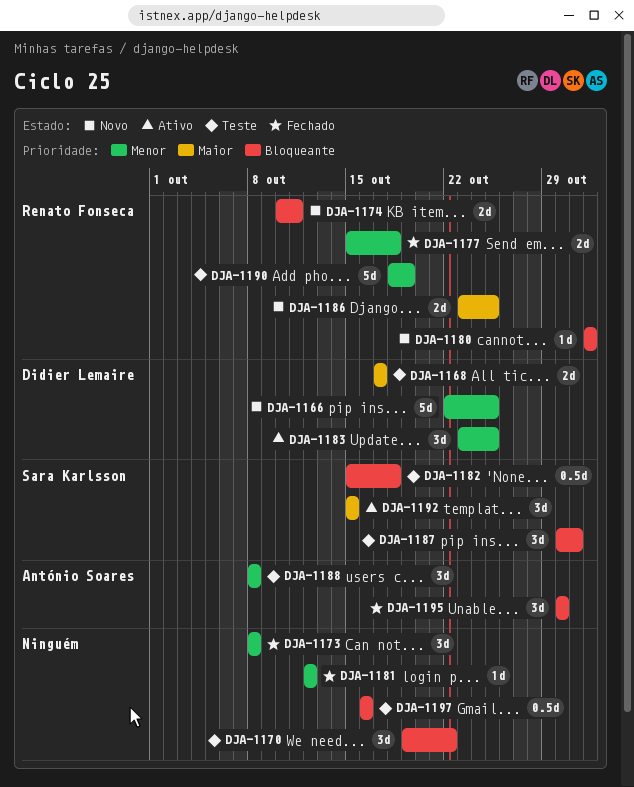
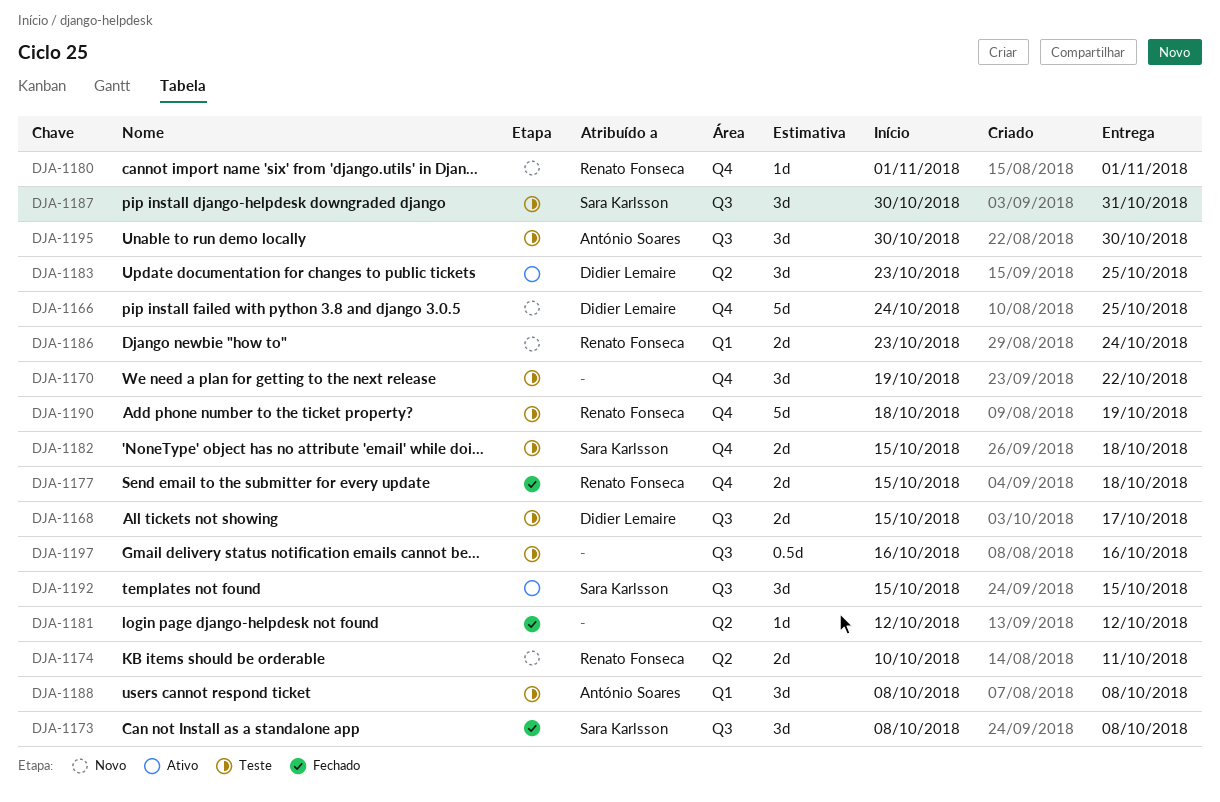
DJA-1166, start: Oct 22 -> Oct 24
DJA-1168, start: Oct 17 -> Oct 15
DJA-1173, owner: none -> Sara Karlsson
DJA-1182, estimate: 0.5d -> 2d
DJA-1186, due: Oct 25 -> Oct 24
DJA-1195, status: Fechado -> Teste

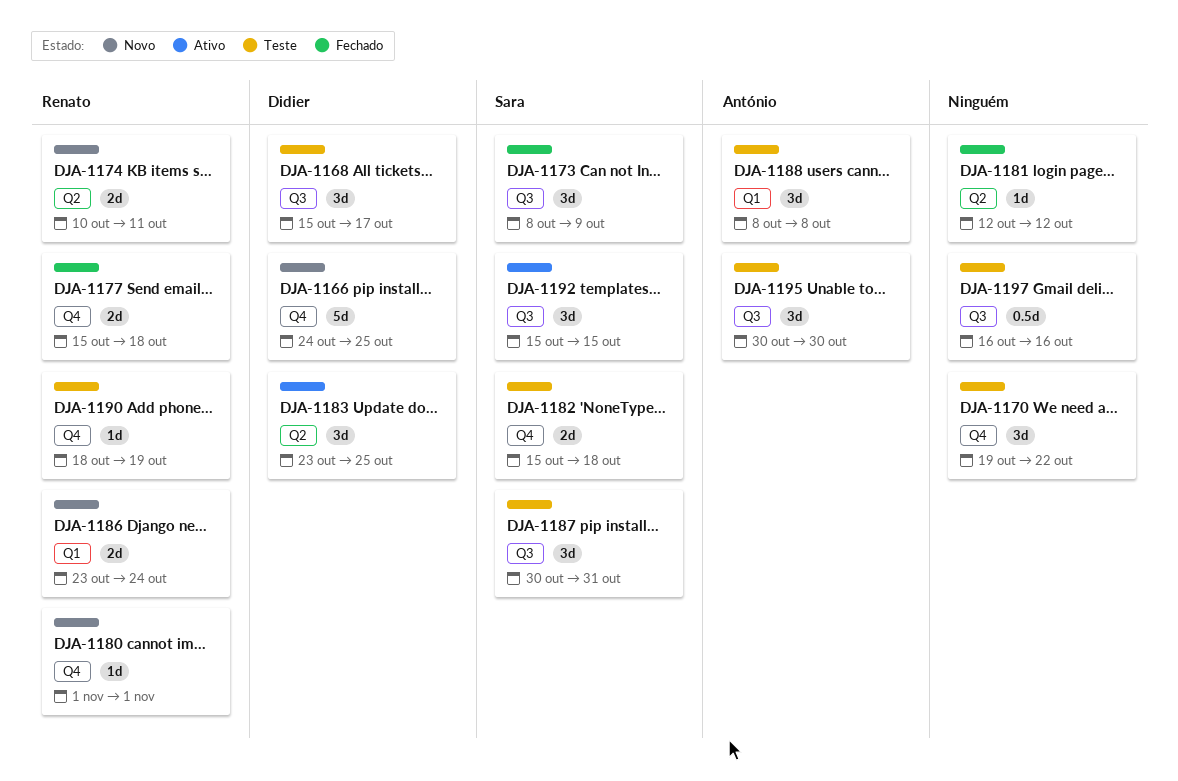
DJA-1168, estimate: 2d -> 3d
DJA-1173, due: Oct 8 -> Oct 9
DJA-1190, estimate: 5d -> 1d

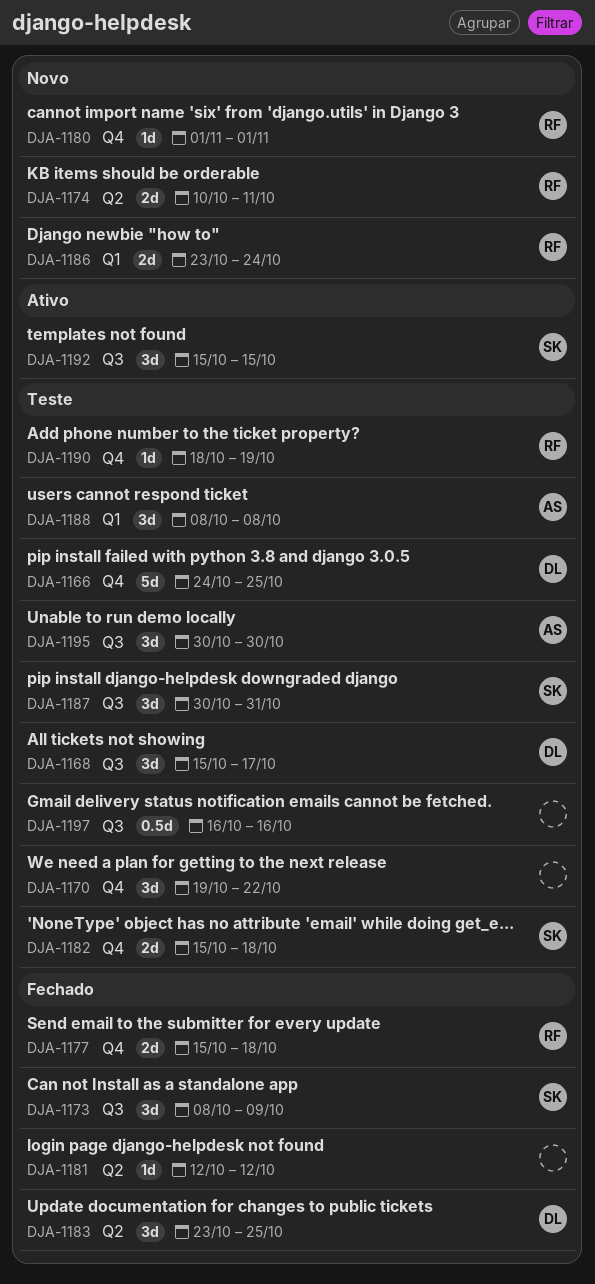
DJA-1166, status: Novo -> Teste
DJA-1183, status: Ativo -> Fechado

